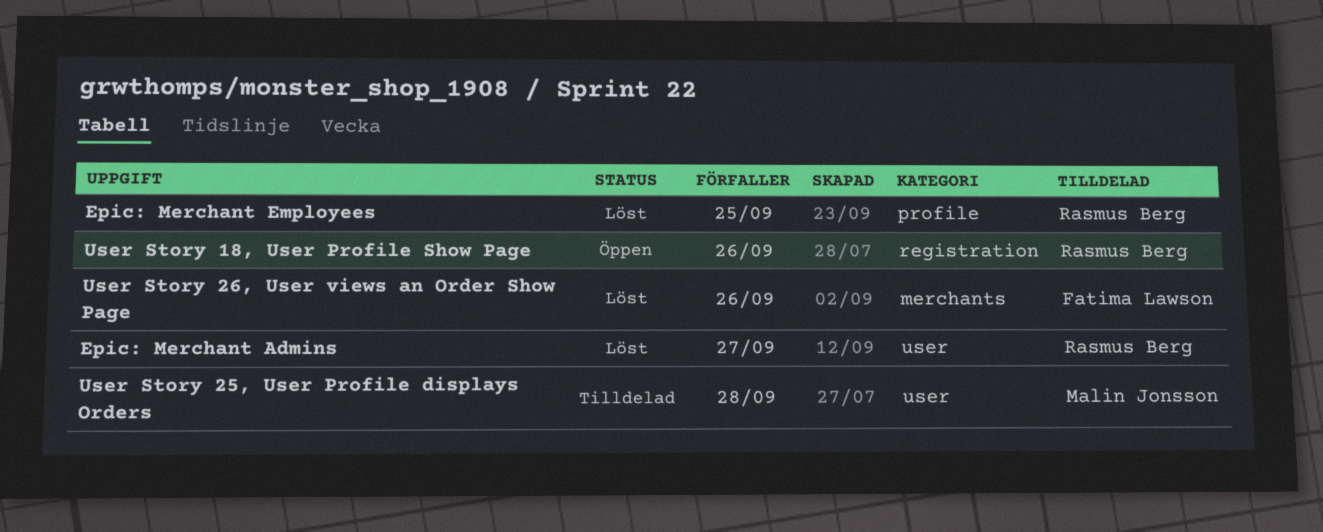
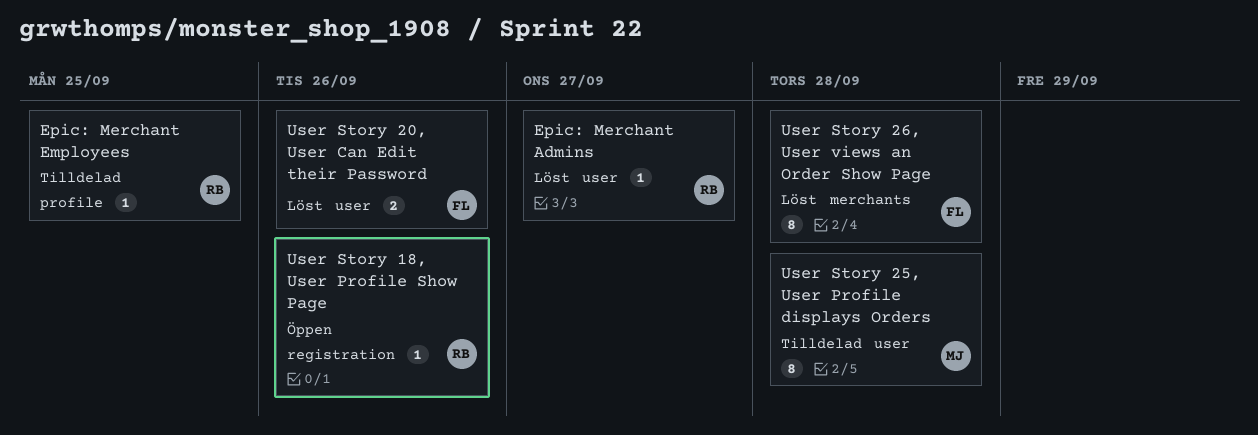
Epic: Merchant Employees, status: Löst -> Tilldelad
User Story 20, User Can Edit their Password: none -> present
User Story 26, User views an Order Show Page, due: Sep 26 -> Sep 28

